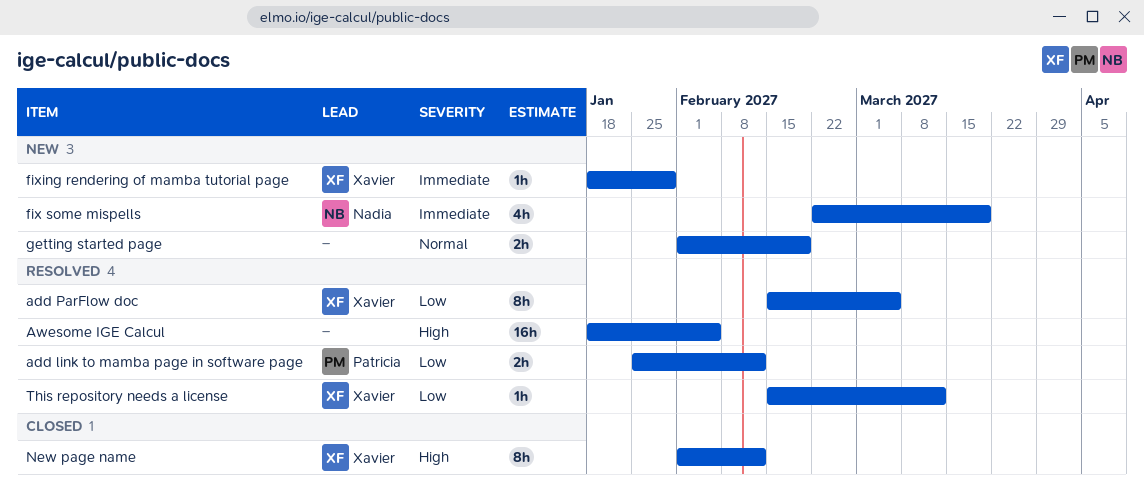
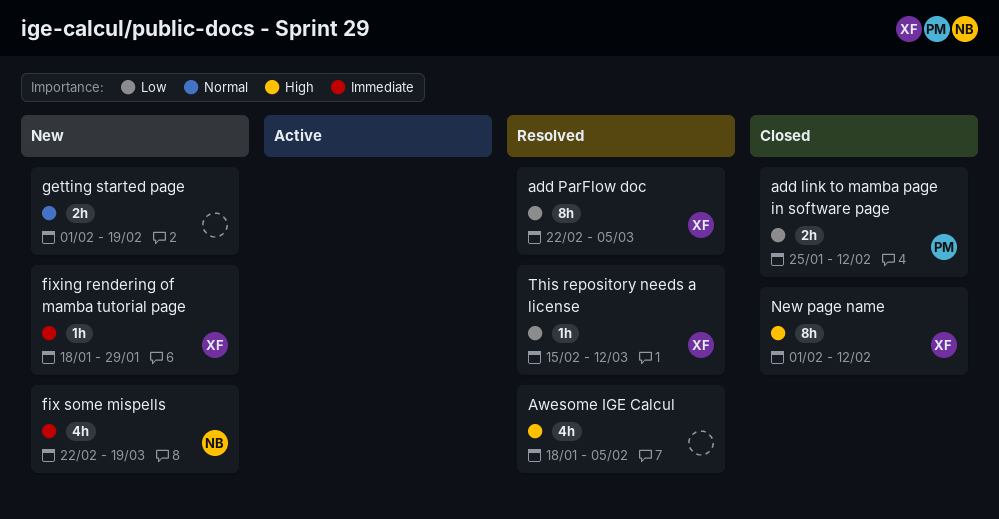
add link to mamba page in software page, status: Resolved -> Closed
add ParFlow doc, start: Feb 15 -> Feb 22
Awesome IGE Calcul, estimate: 16h -> 4h

